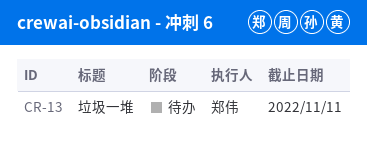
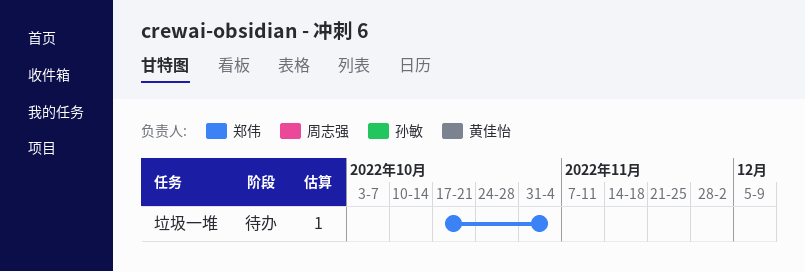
垃圾一堆, due: Nov 11 -> Nov 4

